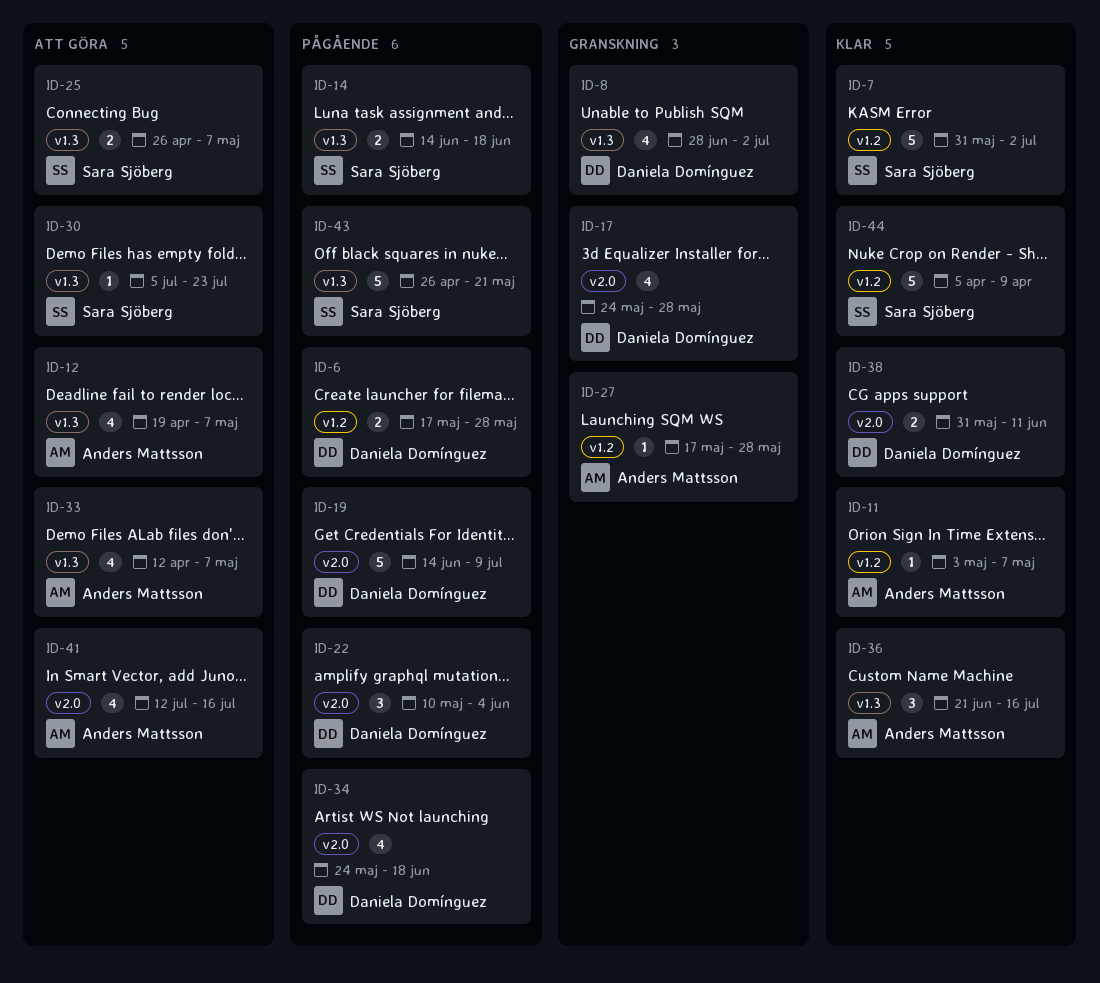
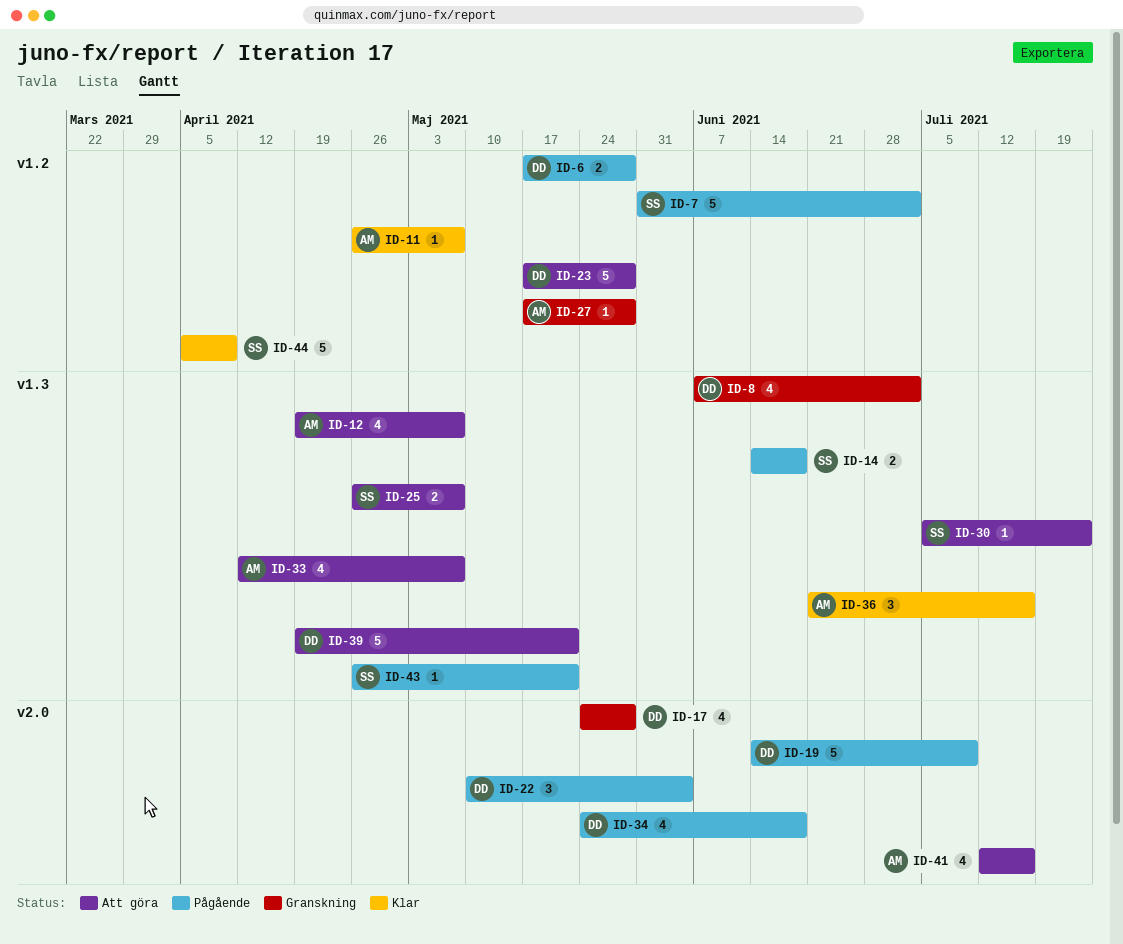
ID-7, status: Klar -> Pågående
ID-8, start: Jun 28 -> Jun 7
ID-11, start: May 3 -> Apr 26
ID-23: none -> present
ID-38: present -> none
ID-39: none -> present
ID-43, estimate: 5 -> 1

